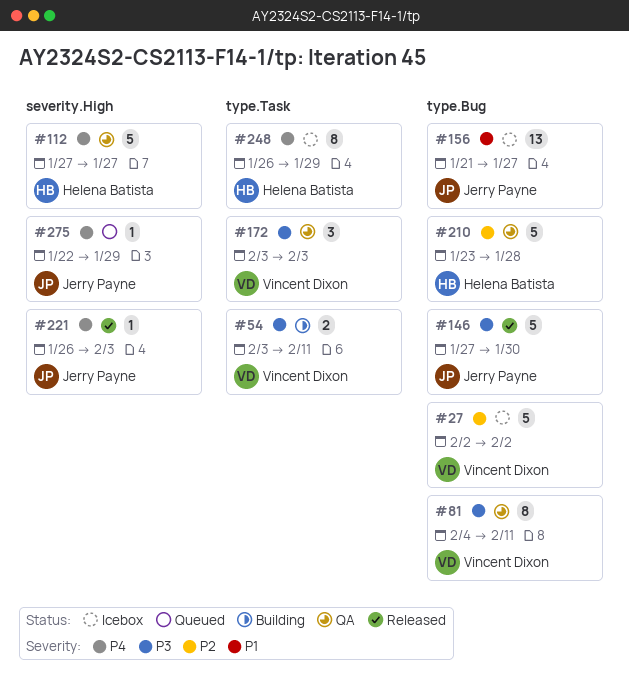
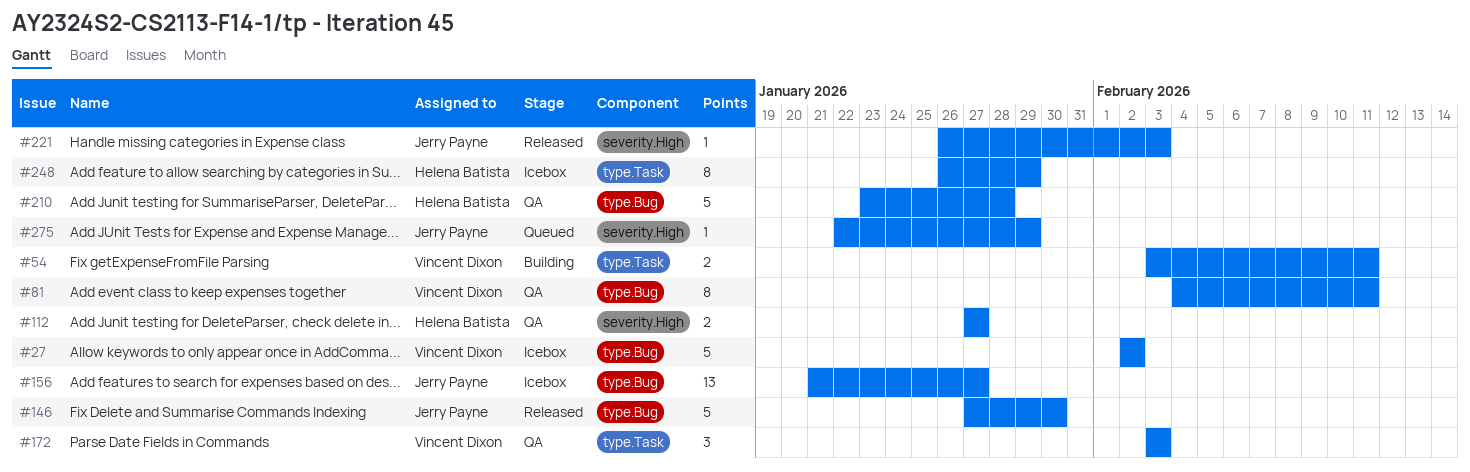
#112, estimate: 5 -> 2

